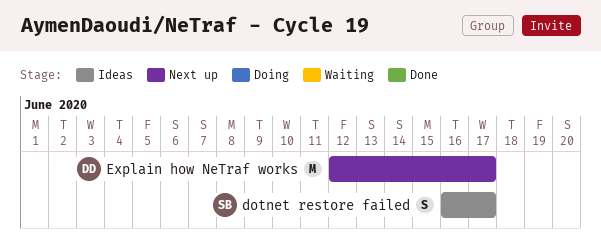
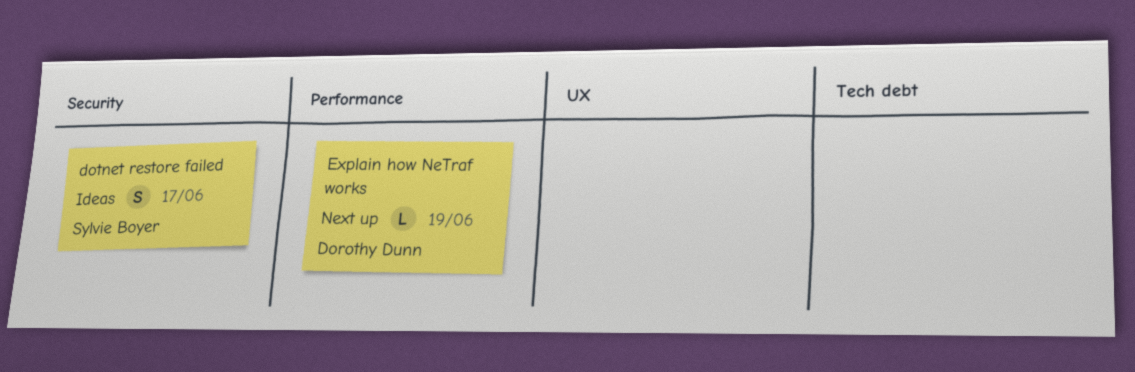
Explain how NeTraf works, estimate: M -> L
Explain how NeTraf works, due: Jun 17 -> Jun 19

